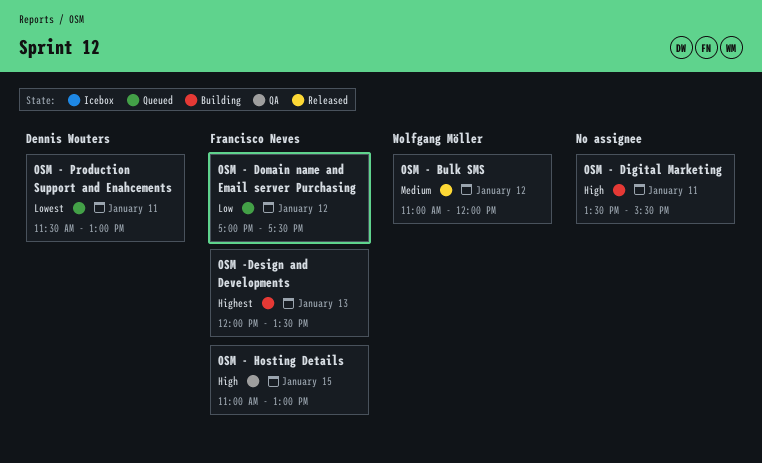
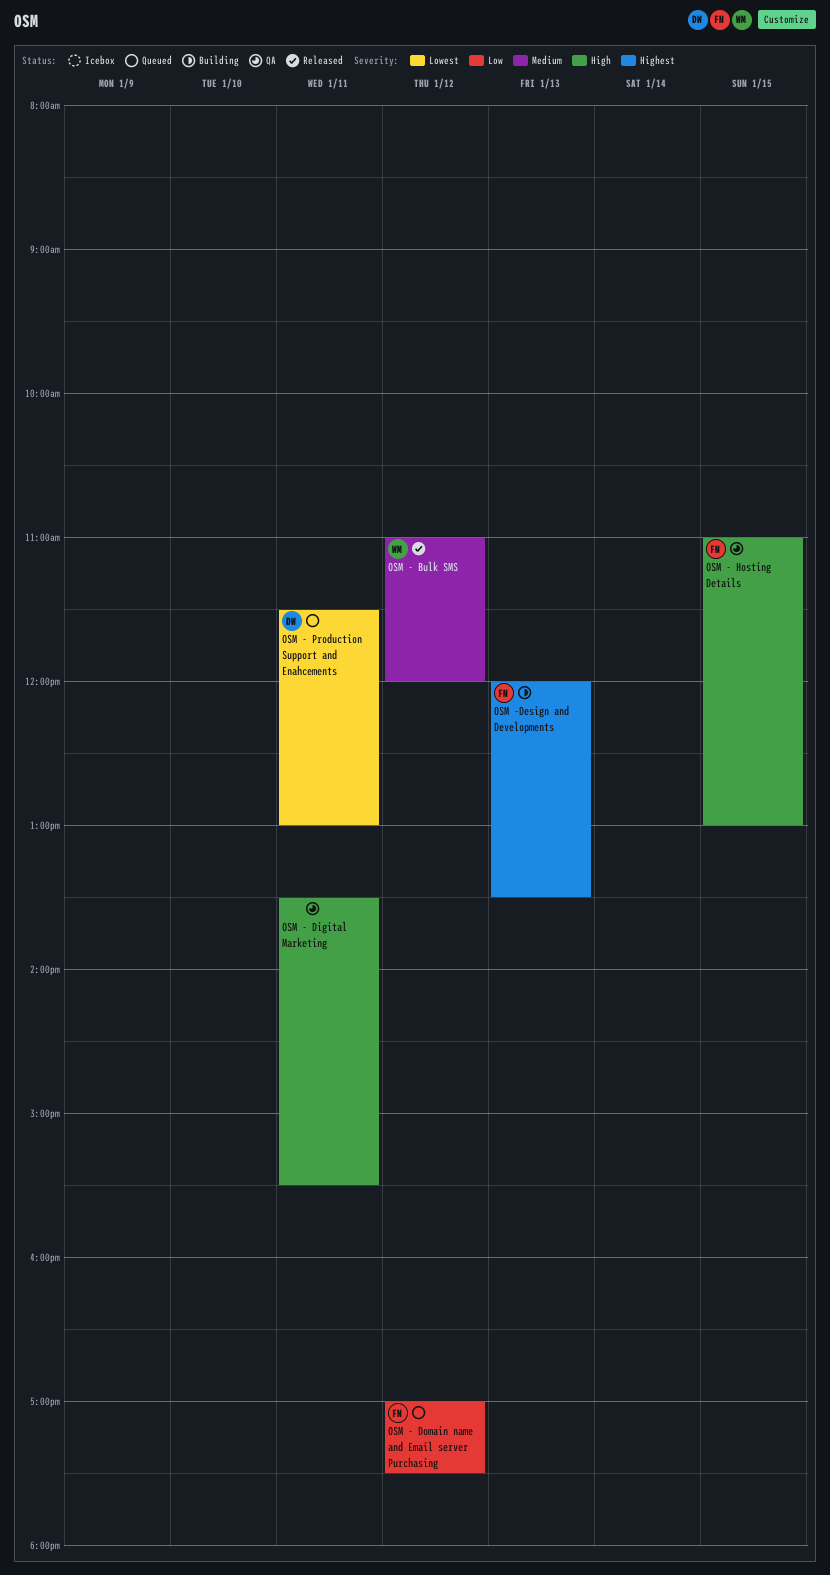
OSM - Digital Marketing, status: Building -> QA

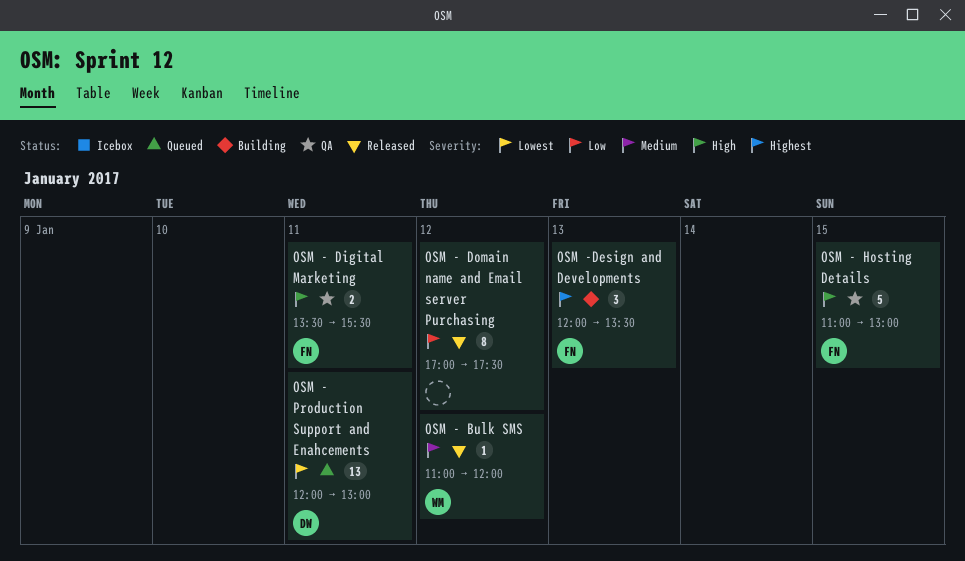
OSM - Digital Marketing, owner: none -> FN
OSM - Domain name and Email server Purchasing, status: Queued -> Released
OSM - Domain name and Email server Purchasing, owner: FN -> none
OSM - Production Support and Enahcements, begins: 11:30 -> 12:00

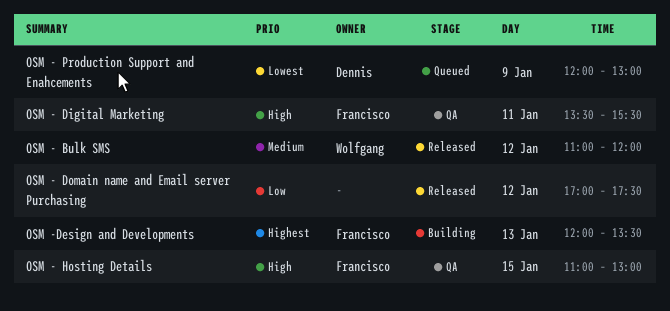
OSM - Production Support and Enahcements, day: Jan 11 -> Jan 9

